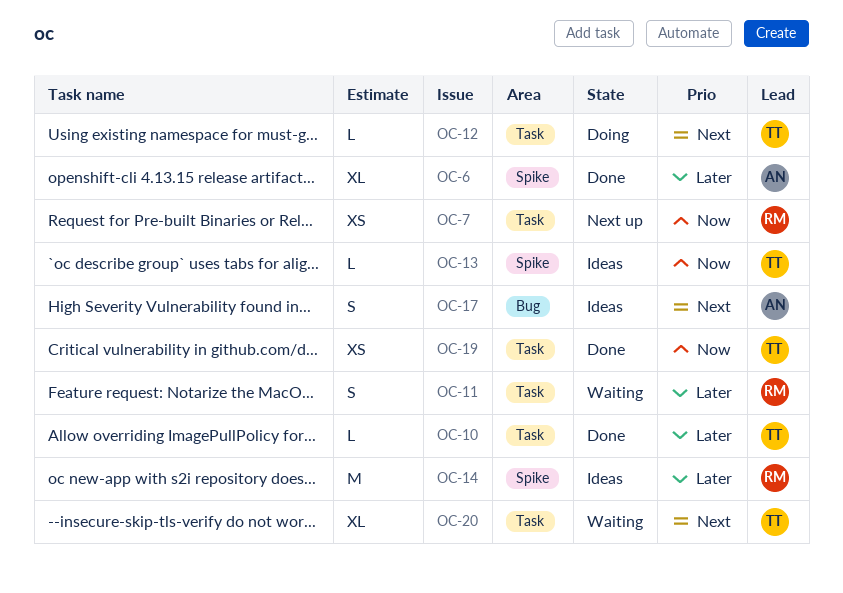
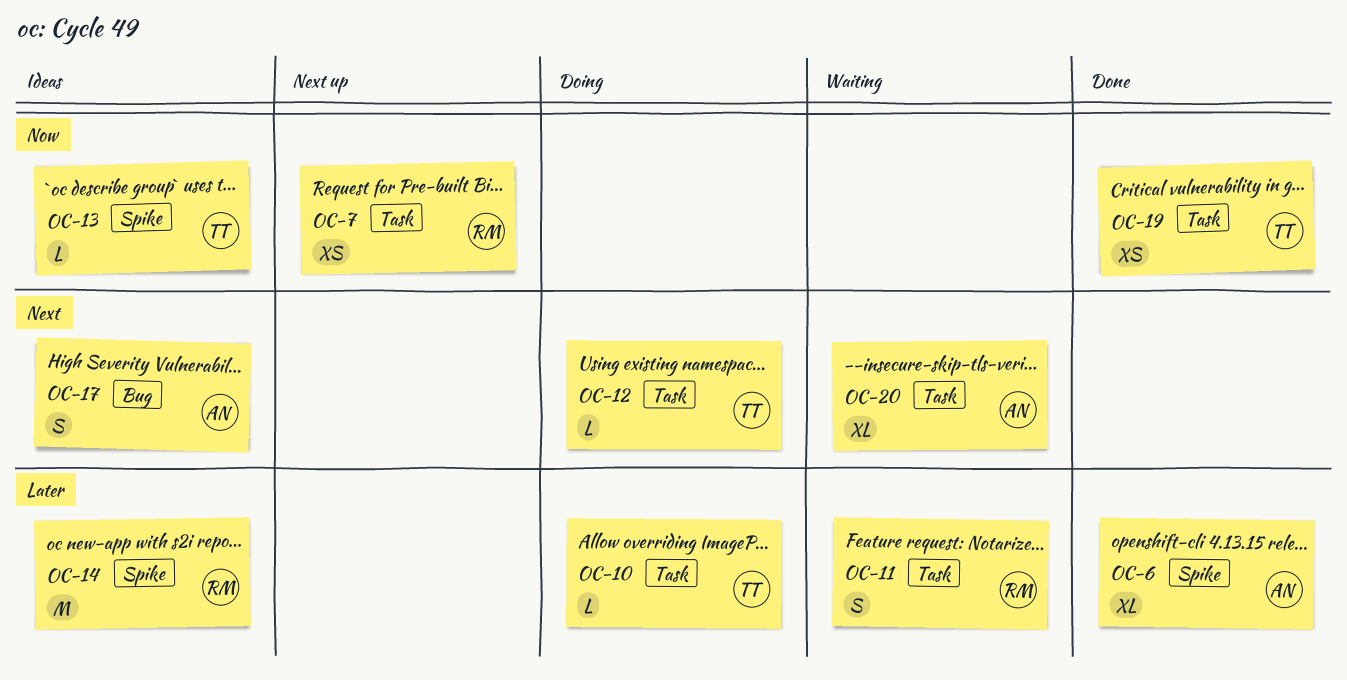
OC-10, status: Done -> Doing
OC-20, owner: TT -> AN

